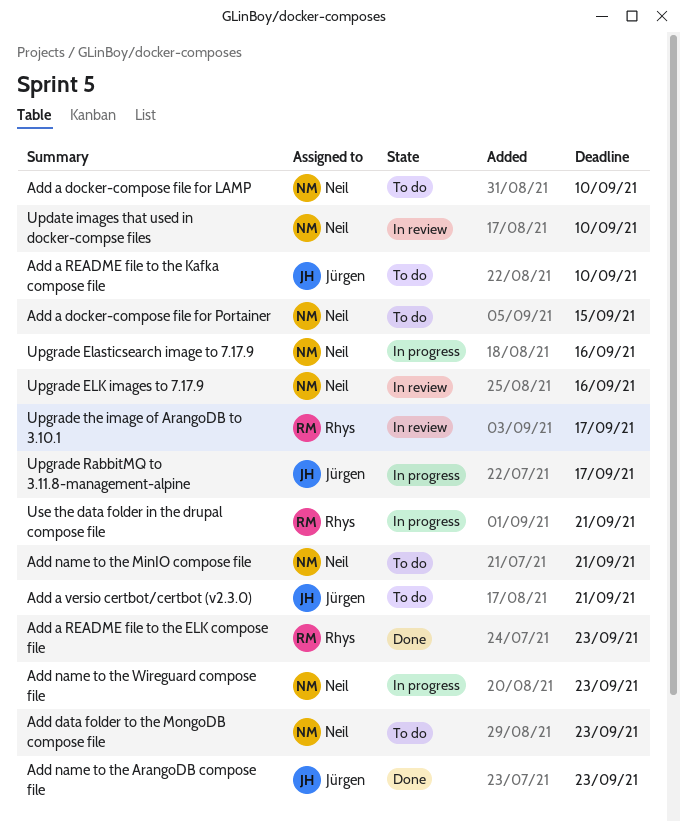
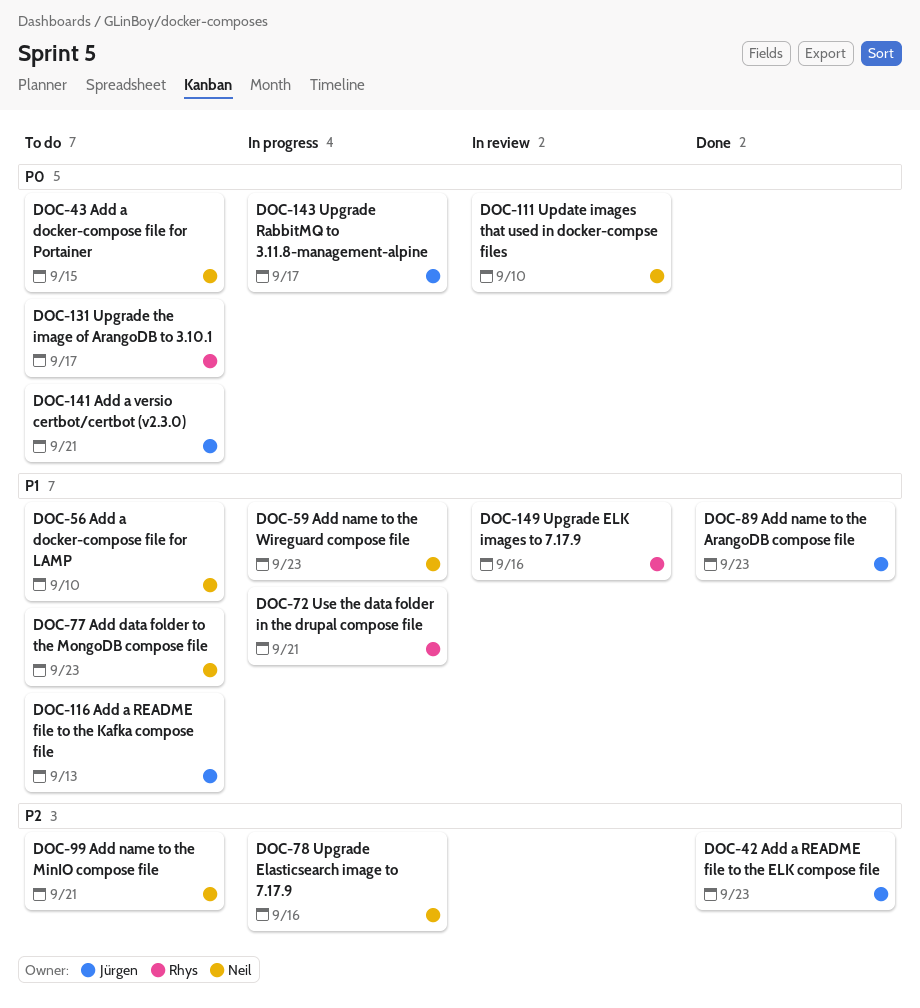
Add a README file to the ELK compose file, owner: Rhys -> Jürgen
Add a README file to the Kafka compose file, due: Sep 10 -> Sep 13
Upgrade ELK images to 7.17.9, owner: Neil -> Rhys
Upgrade the image of ArangoDB to 3.10.1, status: In review -> To do

